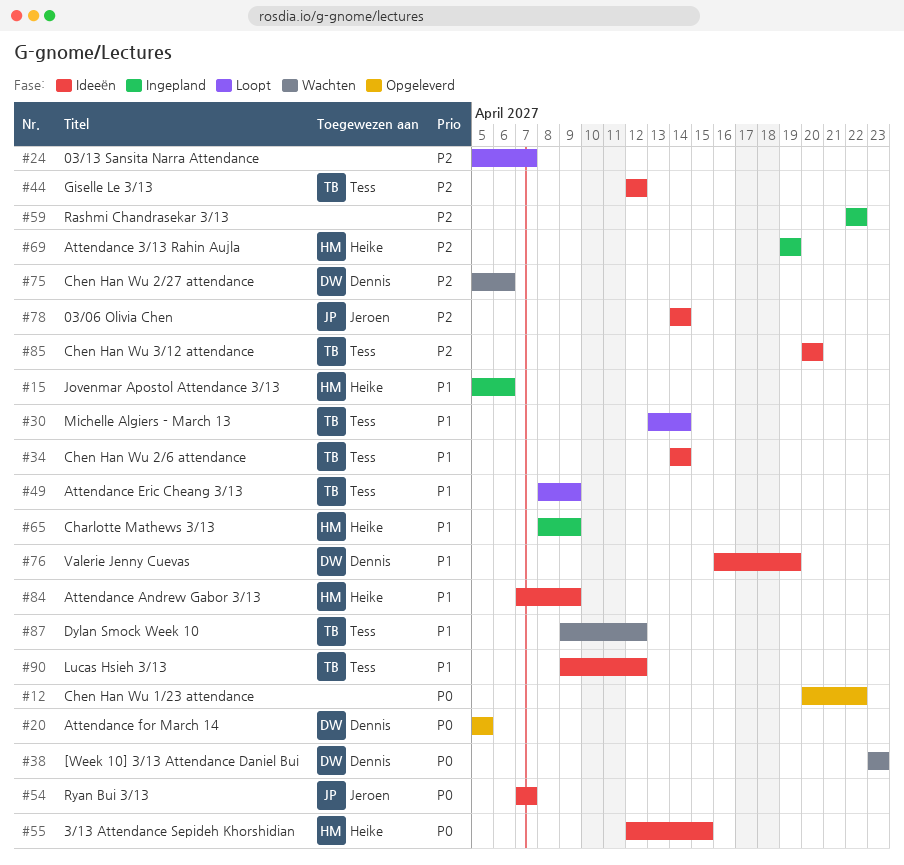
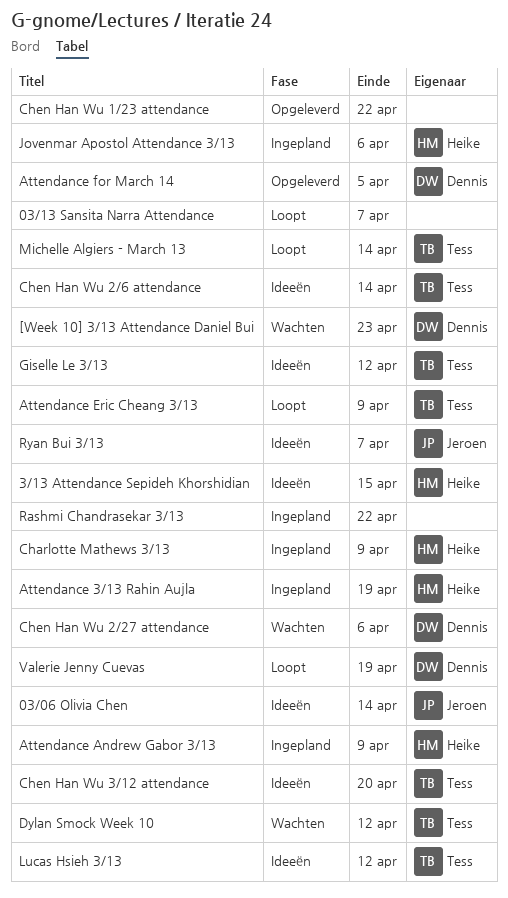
Attendance Andrew Gabor 3/13, status: Ideeën -> Ingepland
Valerie Jenny Cuevas, status: Ideeën -> Loopt

